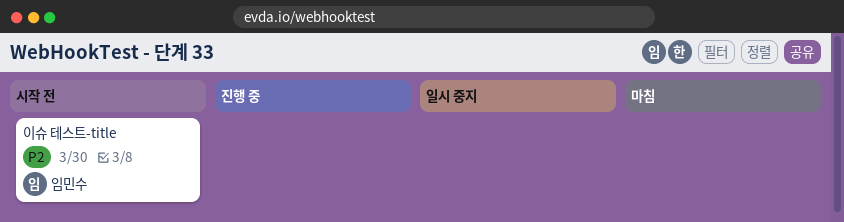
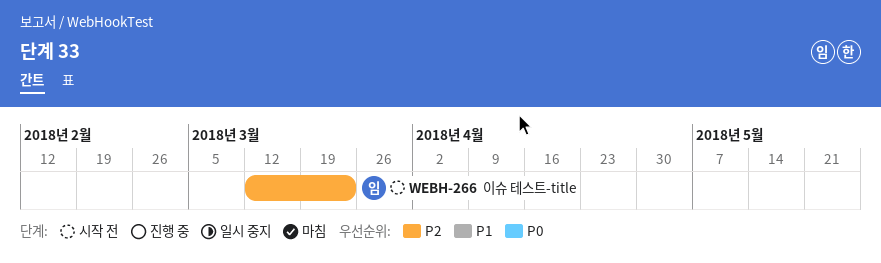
이슈 테스트-title, due: Mar 30 -> Mar 23

